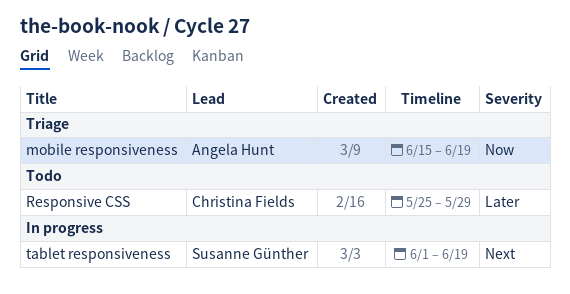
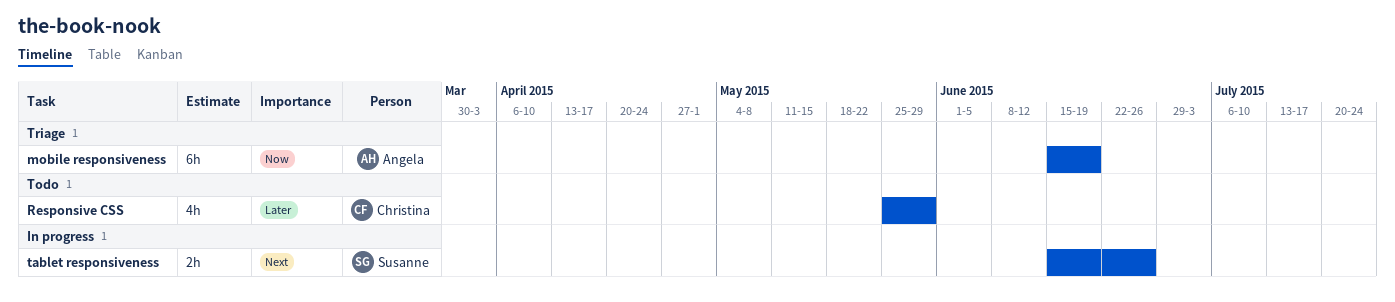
tablet responsiveness, start: Jun 1 -> Jun 15
tablet responsiveness, due: Jun 19 -> Jun 26

